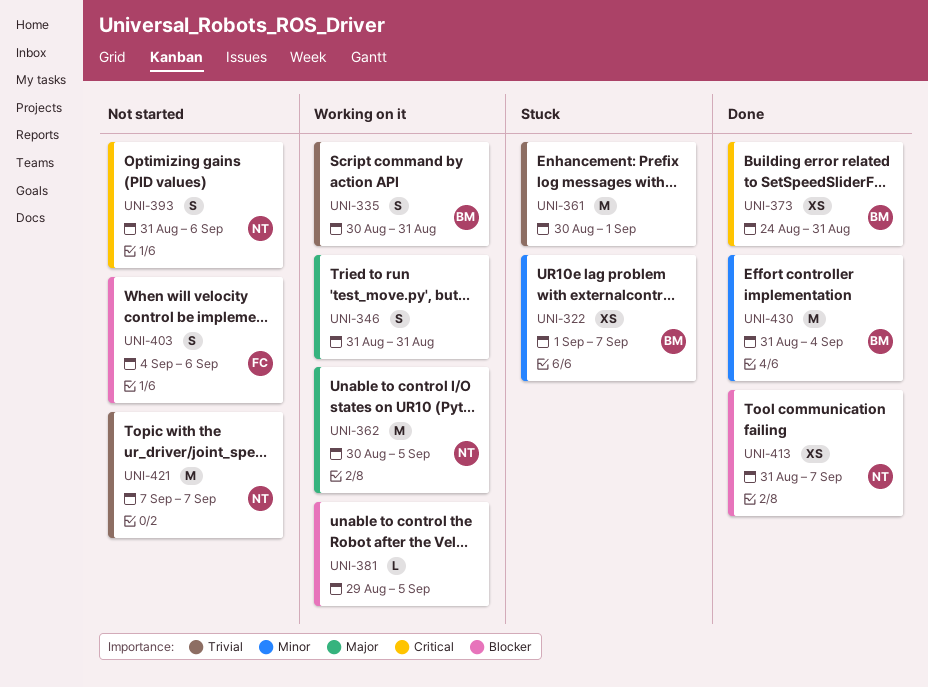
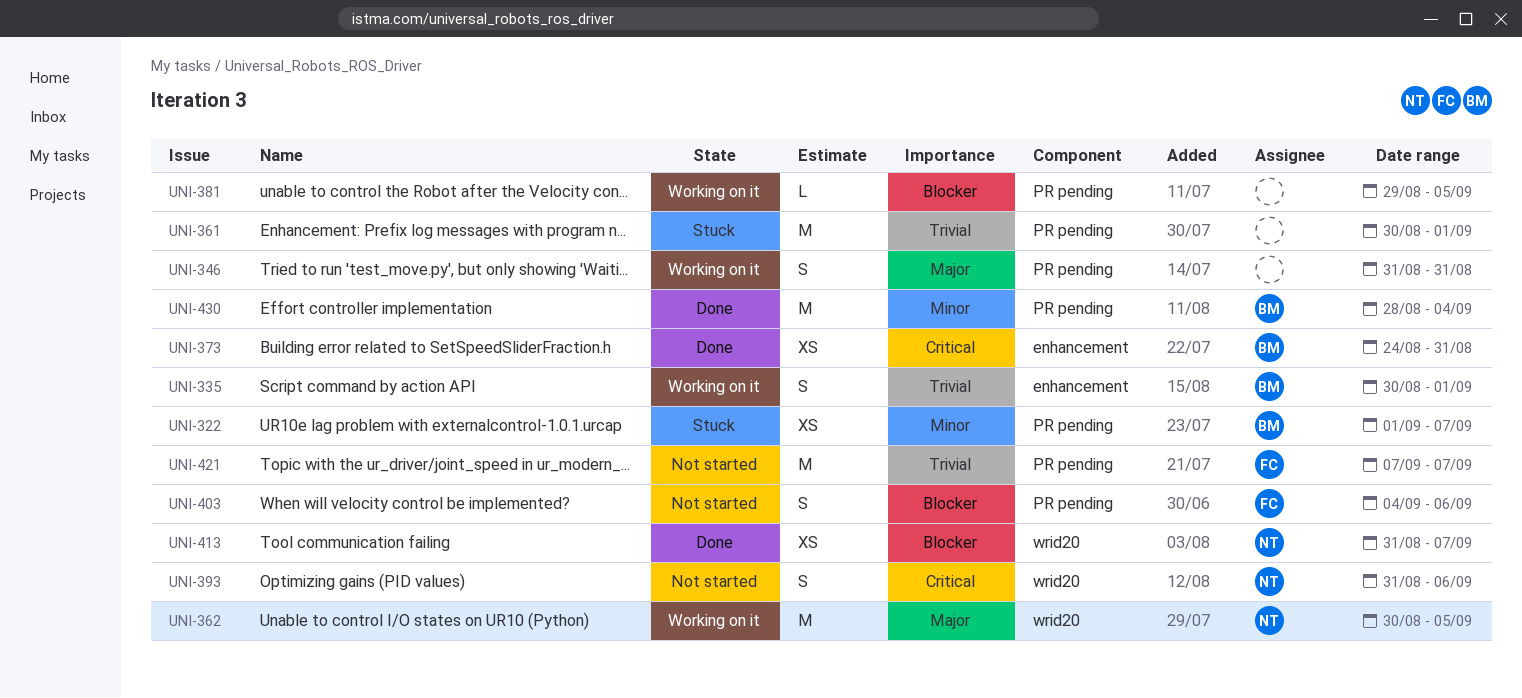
UNI-335, due: Aug 31 -> Sep 1
UNI-421, owner: NT -> FC
UNI-430, start: Aug 31 -> Aug 28

